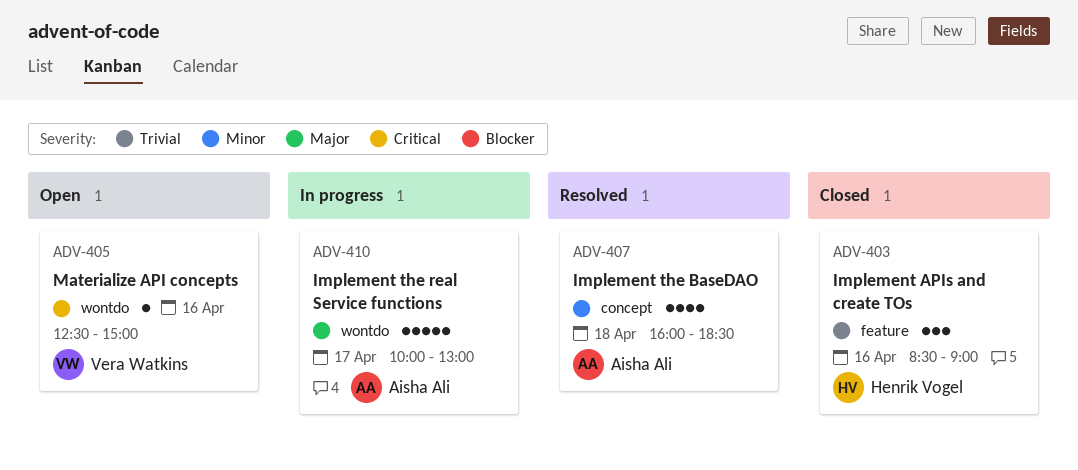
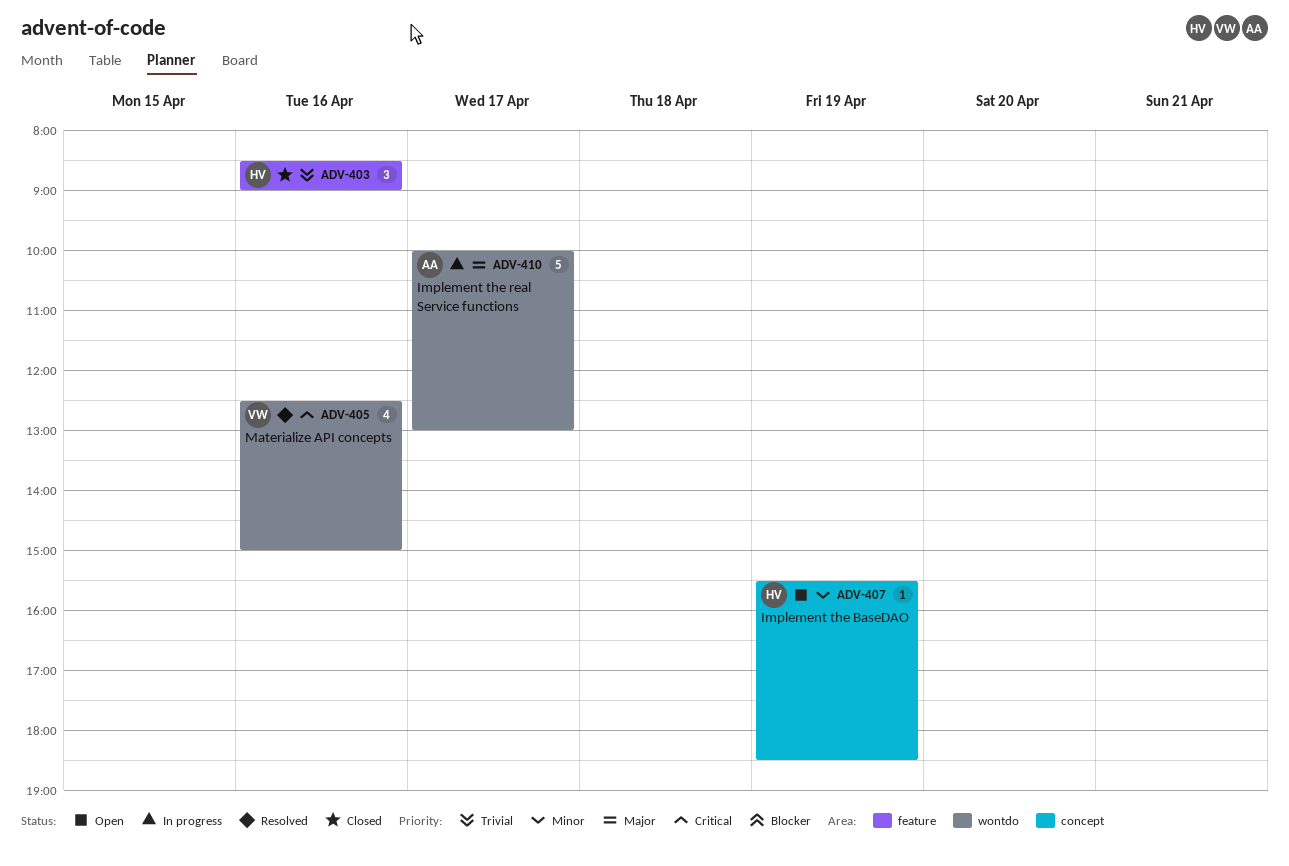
ADV-405, status: Open -> Resolved
ADV-405, estimate: 1 -> 4
ADV-407, status: Resolved -> Open
ADV-407, owner: Aisha Ali -> Henrik Vogel
ADV-407, estimate: 4 -> 1
ADV-407, day: Apr 18 -> Apr 19
ADV-407, begins: 16:00 -> 15:30

